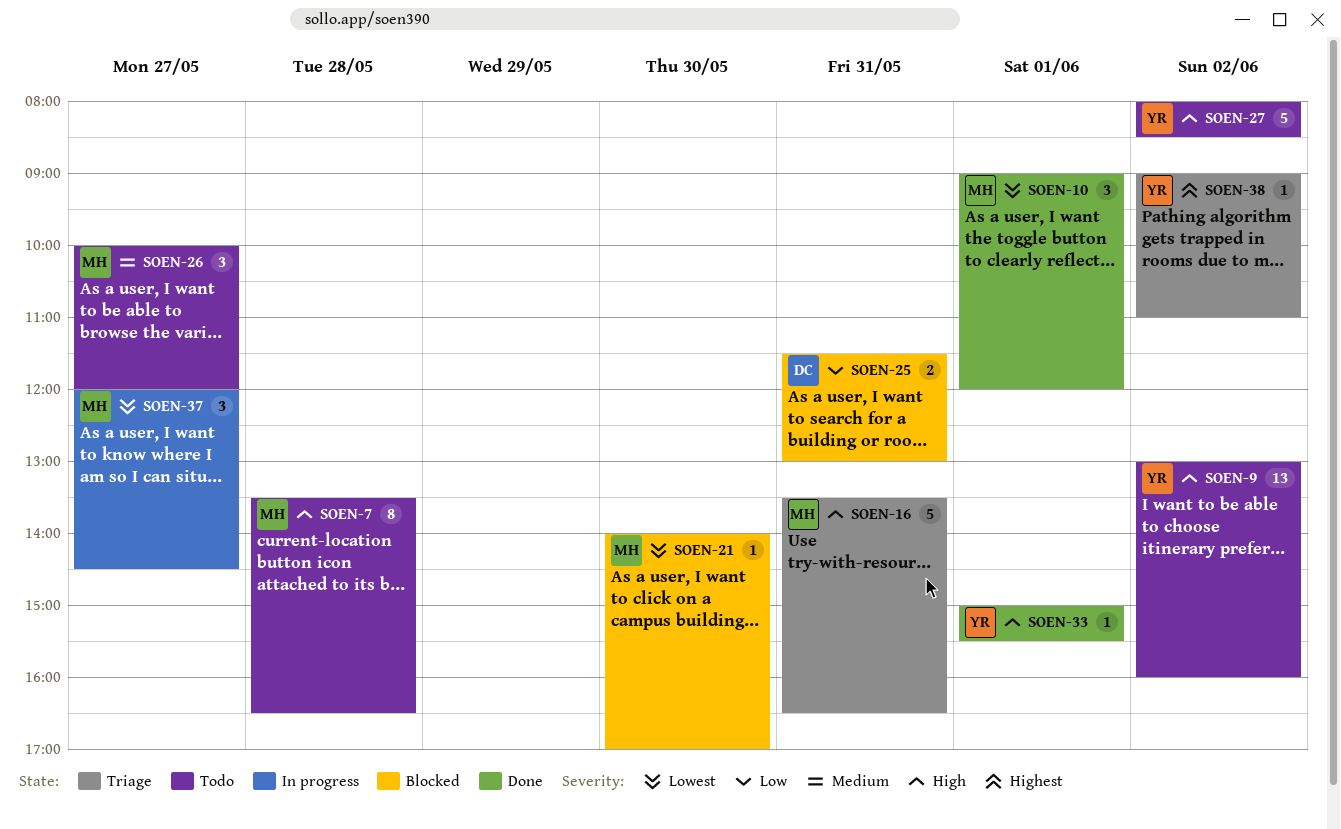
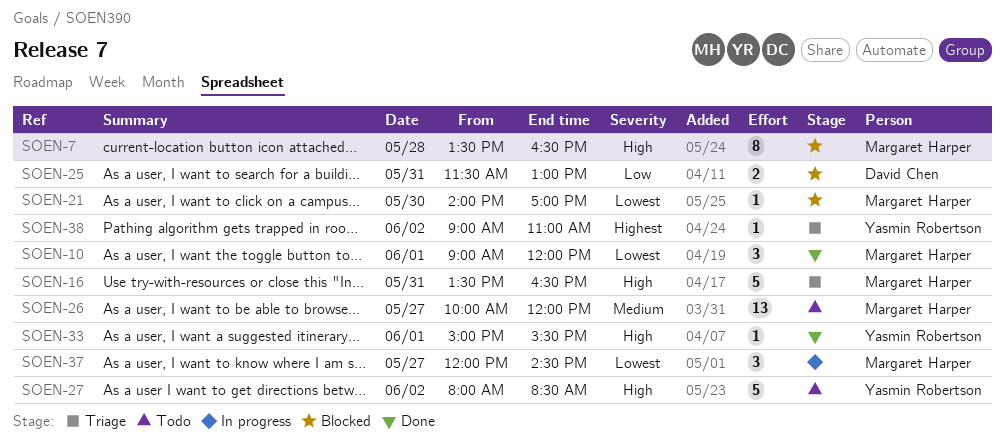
SOEN-7, status: Todo -> Blocked
SOEN-9: present -> none
SOEN-26, estimate: 3 -> 13

